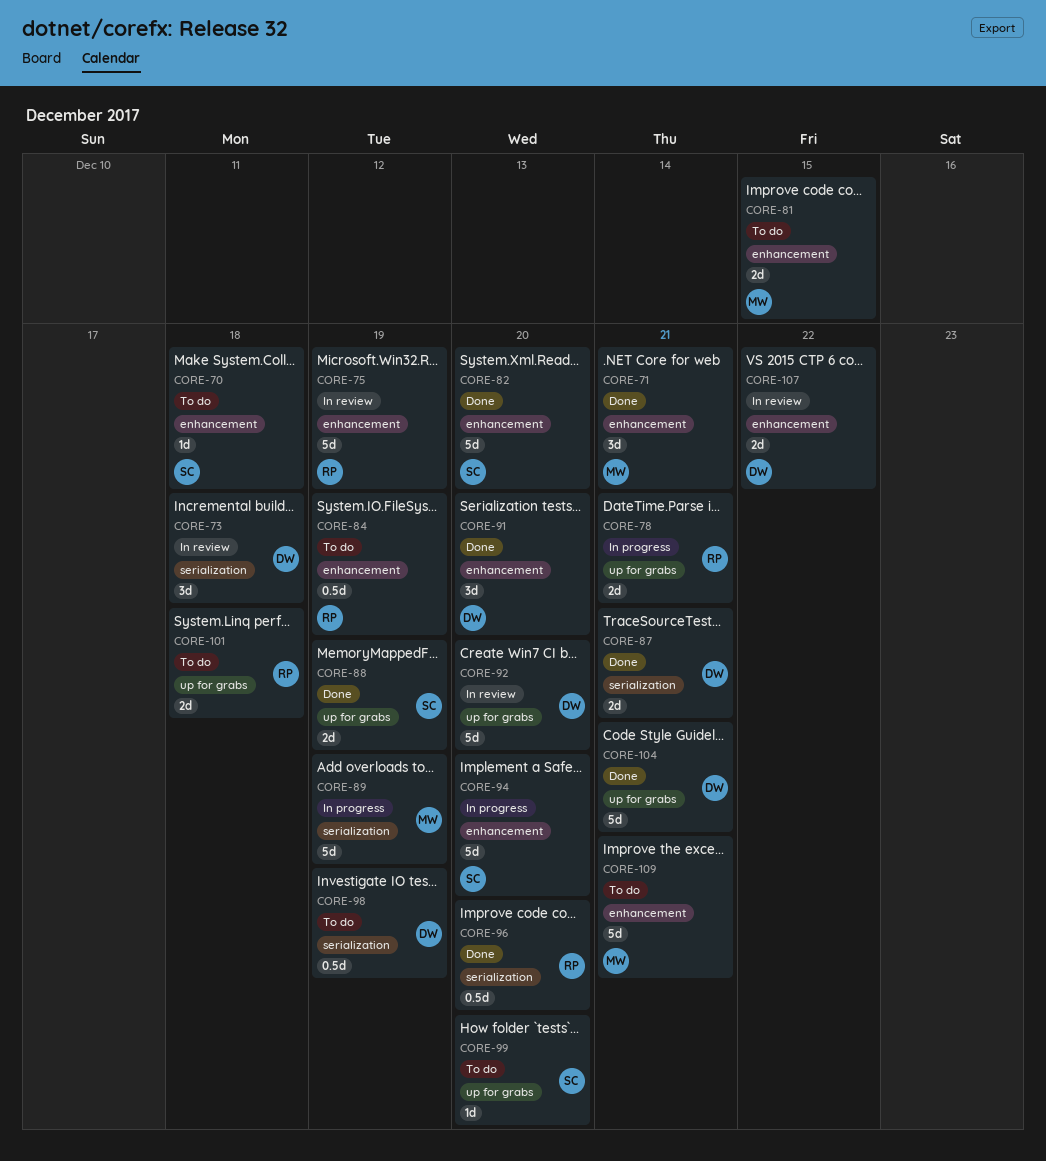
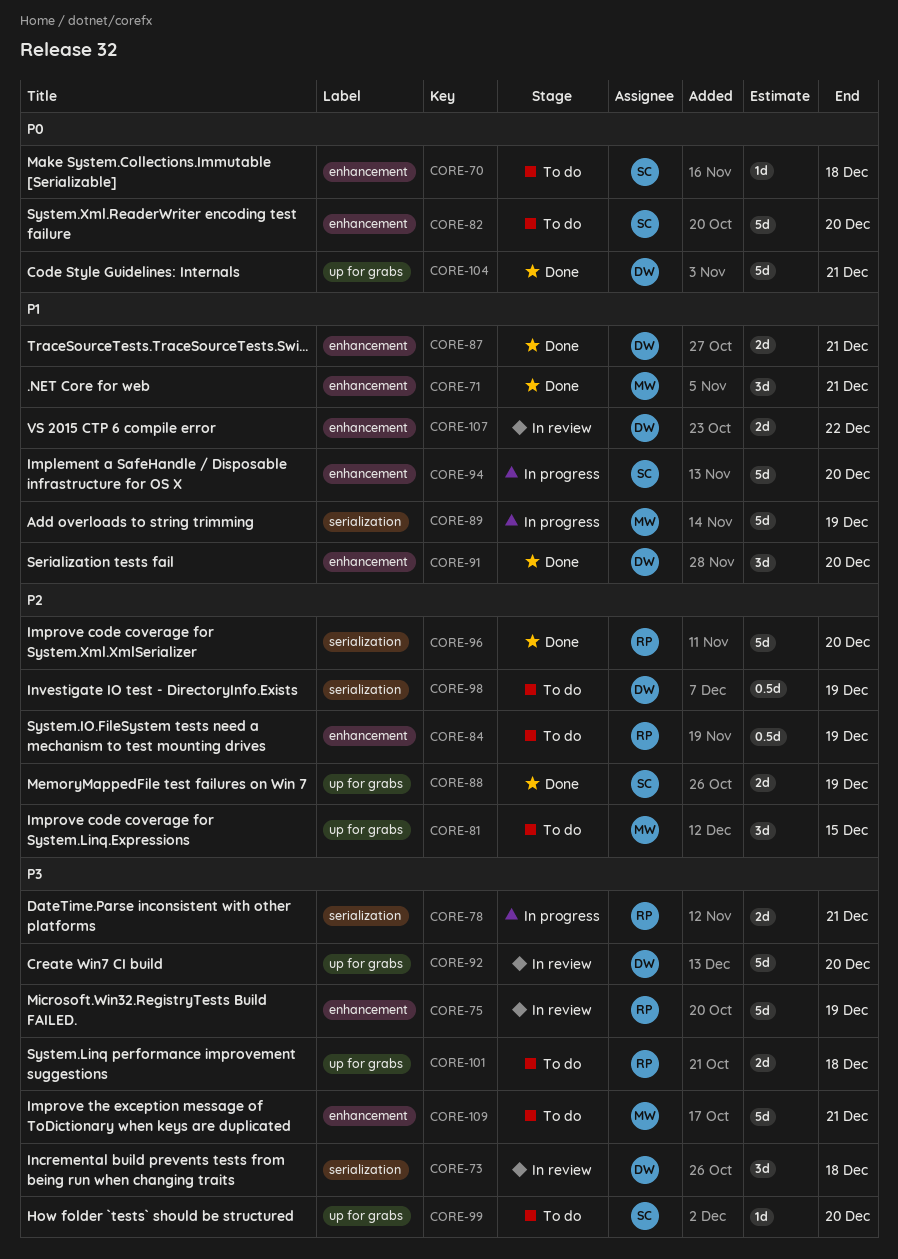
CORE-78, label: up for grabs -> serialization
CORE-81, label: enhancement -> up for grabs
CORE-81, estimate: 2d -> 3d
CORE-82, status: Done -> To do
CORE-87, label: serialization -> enhancement
CORE-96, estimate: 0.5d -> 5d

